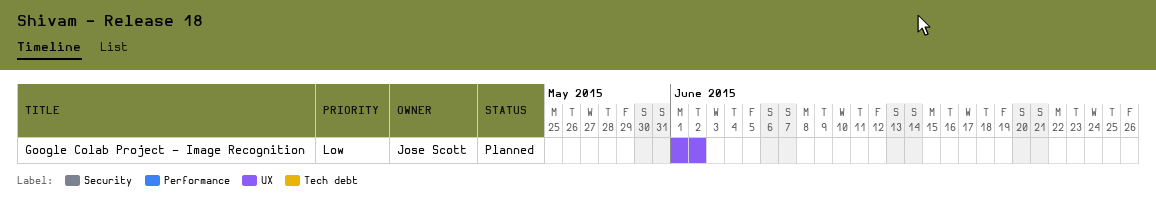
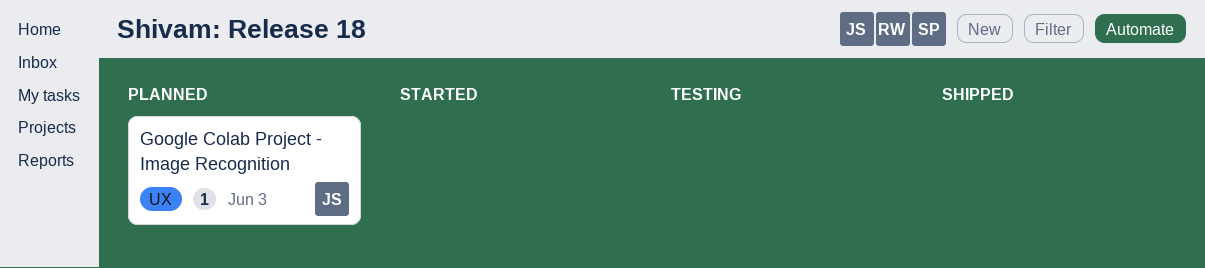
Google Colab Project - Image Recognition, due: Jun 2 -> Jun 3

